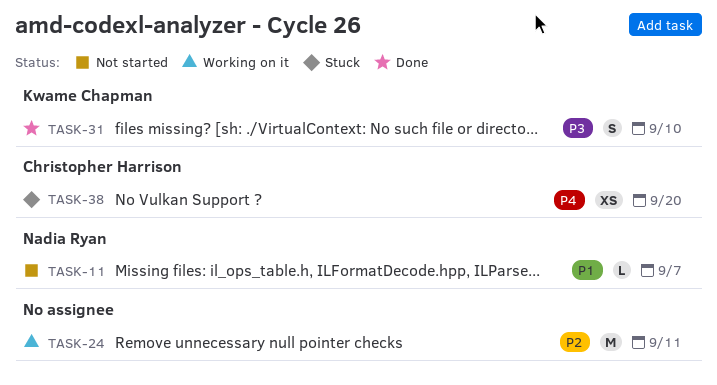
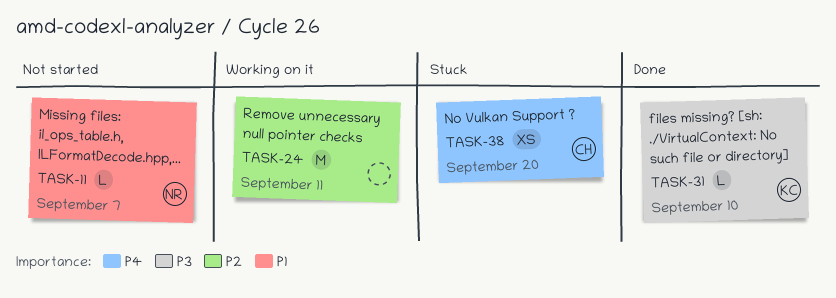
TASK-31, estimate: S -> L

